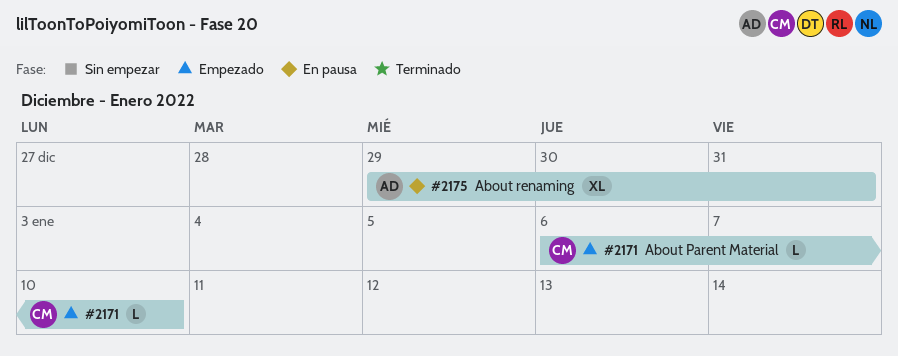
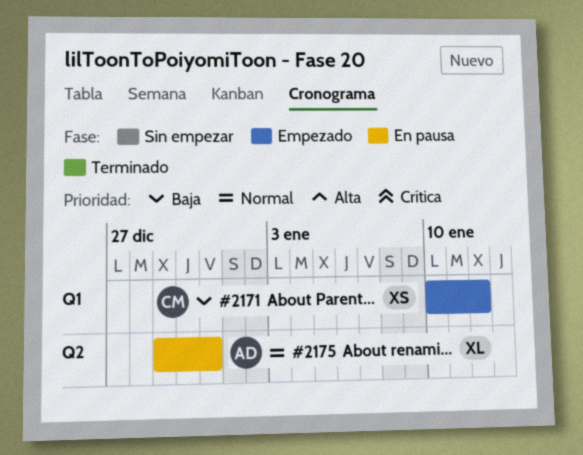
#2171, estimate: L -> XS
#2171, start: Jan 6 -> Jan 10
#2171, due: Jan 10 -> Jan 12

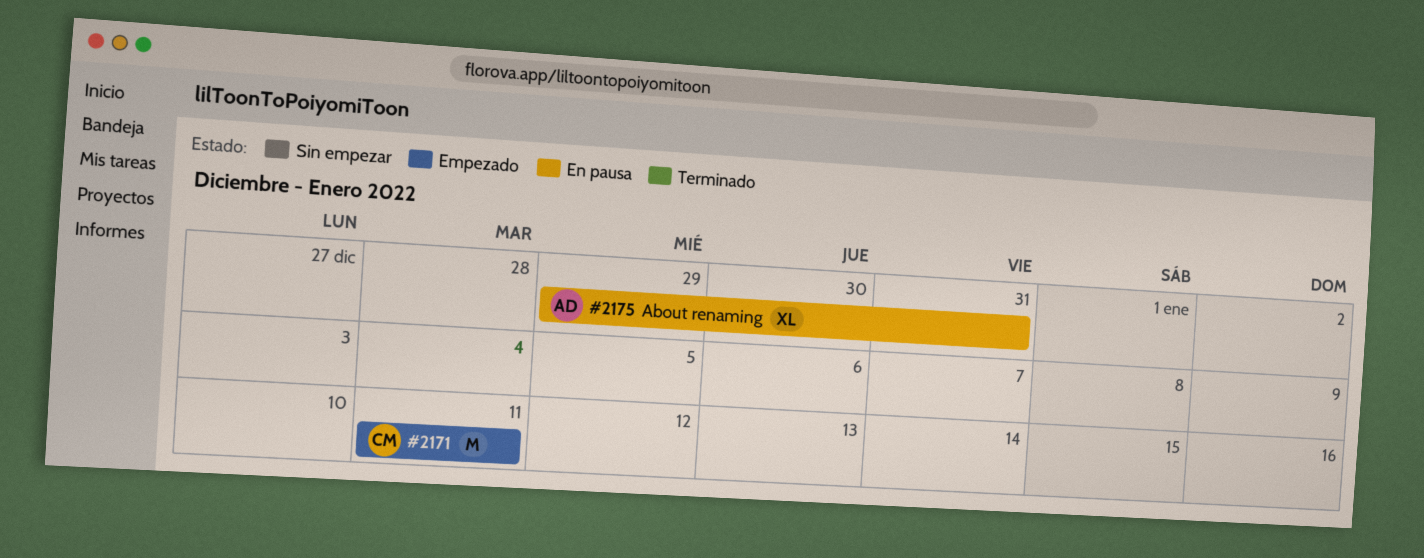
#2171, estimate: XS -> M
#2171, start: Jan 10 -> Jan 11
#2171, due: Jan 12 -> Jan 11

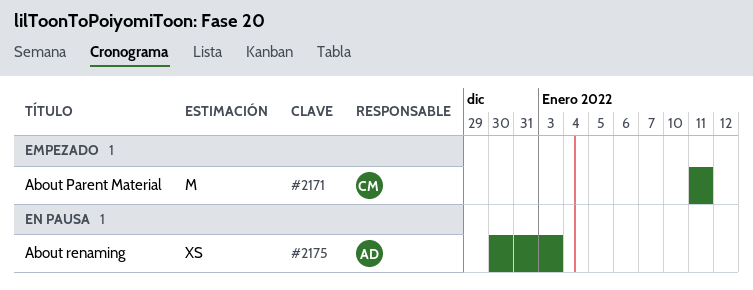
#2175, estimate: XL -> XS
#2175, start: Dec 29 -> Dec 30
#2175, due: Dec 31 -> Jan 3

